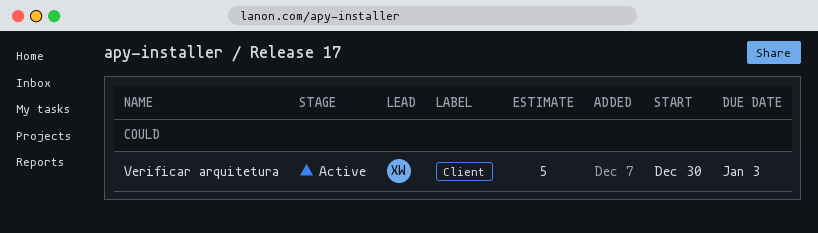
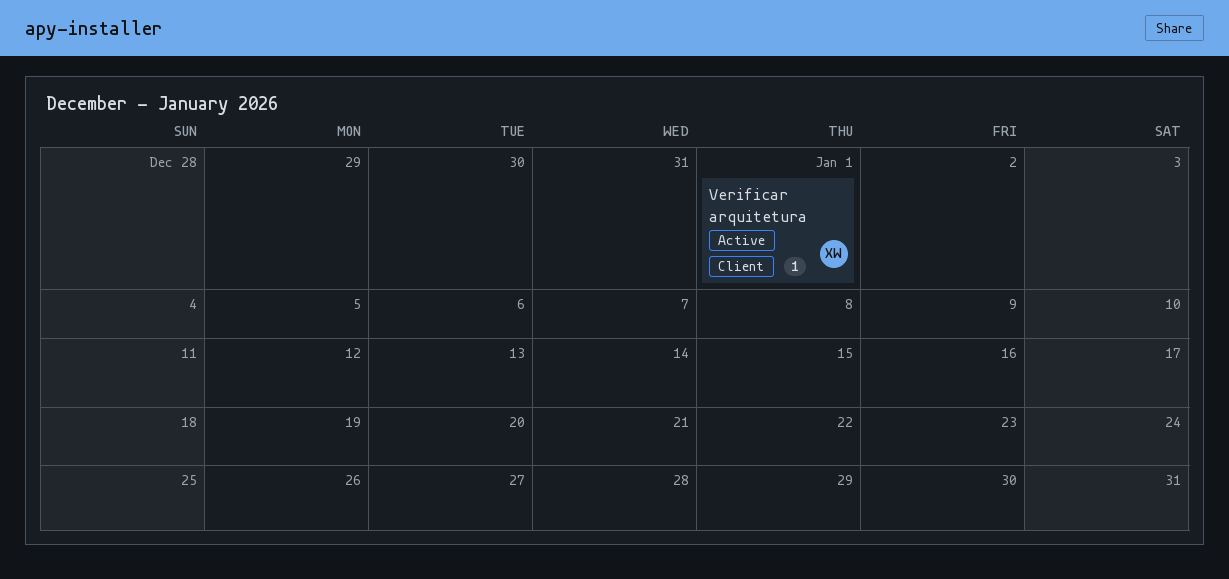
Verificar arquitetura, estimate: 5 -> 1
Verificar arquitetura, due: Jan 3 -> Jan 1

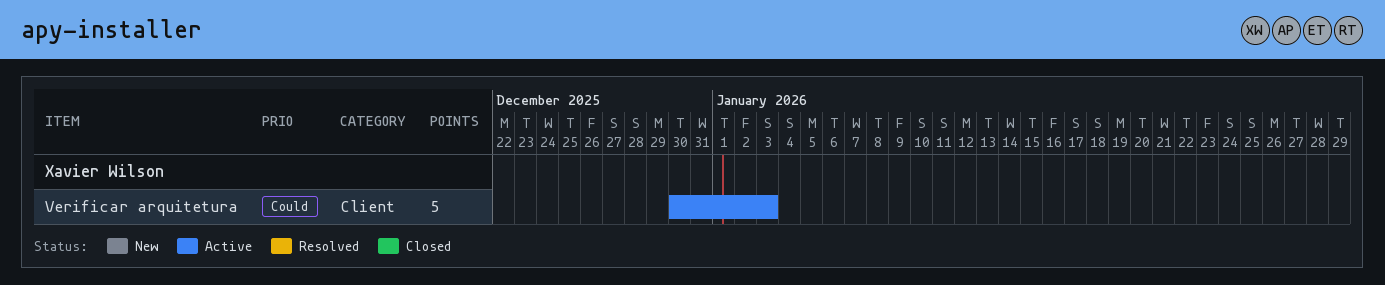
Verificar arquitetura, estimate: 1 -> 5
Verificar arquitetura, due: Jan 1 -> Jan 3

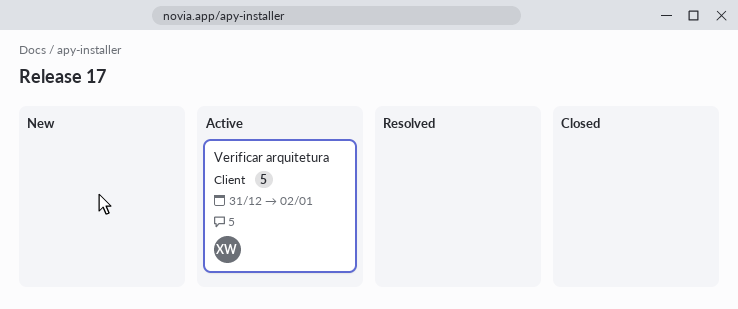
Verificar arquitetura, start: Dec 30 -> Dec 31
Verificar arquitetura, due: Jan 3 -> Jan 2

